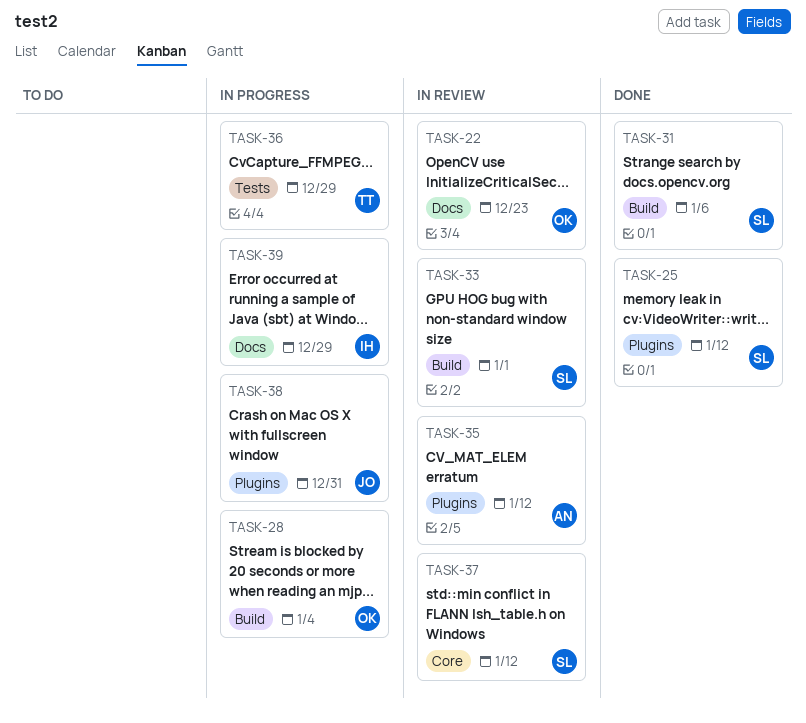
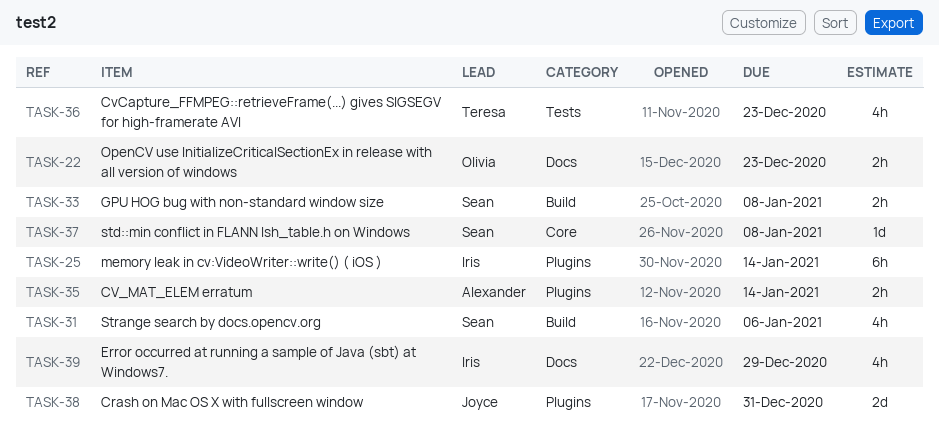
TASK-25, owner: Sean -> Iris
TASK-25, due: Jan 12 -> Jan 14
TASK-28: present -> none
TASK-33, due: Jan 1 -> Jan 8
TASK-35, due: Jan 12 -> Jan 14
TASK-36, due: Dec 29 -> Dec 23
TASK-37, due: Jan 12 -> Jan 8

